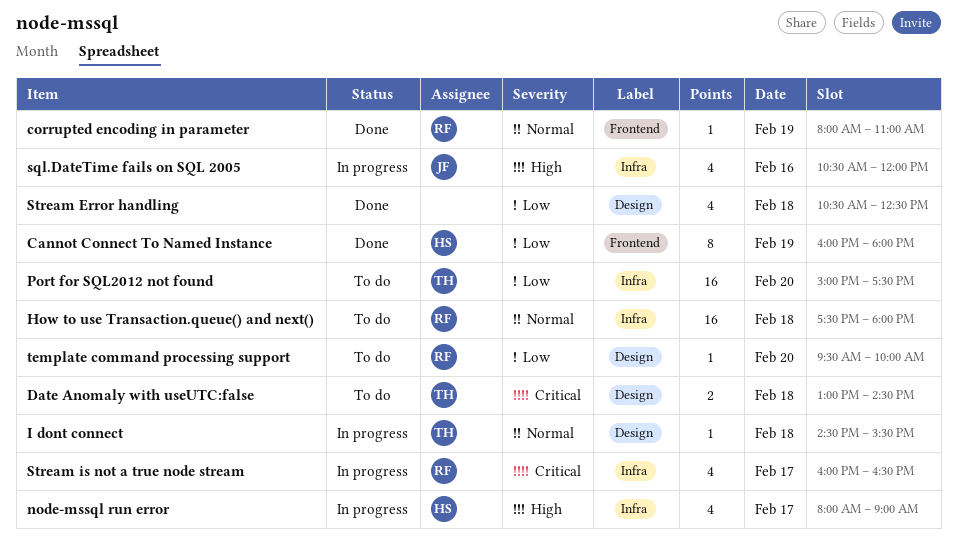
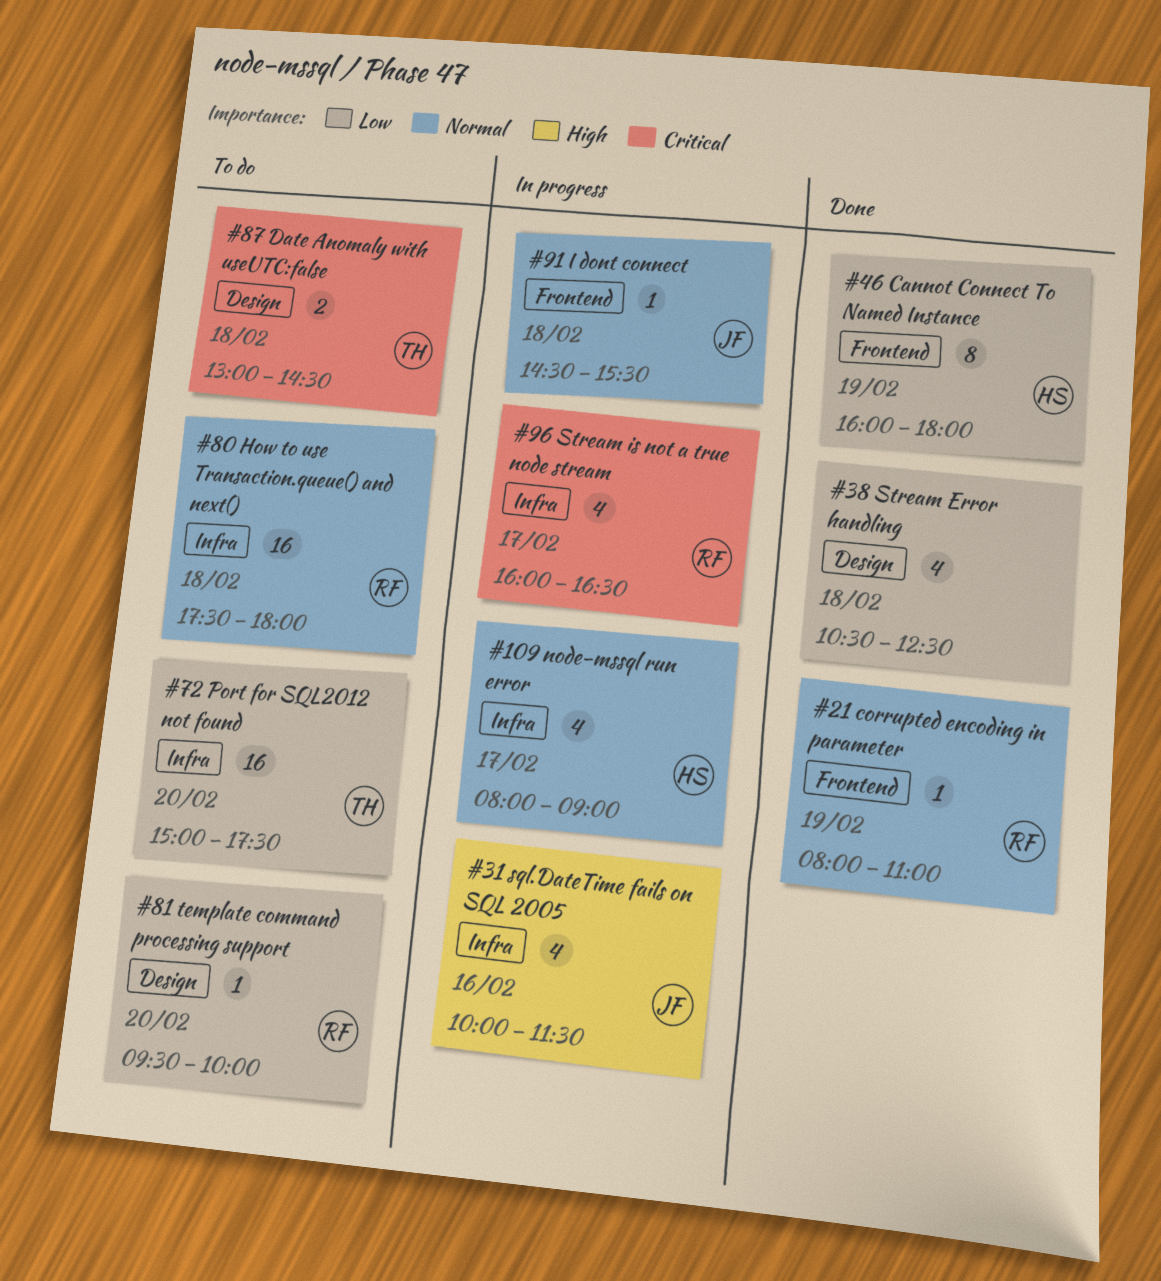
I dont connect, owner: TH -> JF
I dont connect, label: Design -> Frontend
node-mssql run error, priority: High -> Normal
sql.DateTime fails on SQL 2005, begins: 10:30 -> 10:00
sql.DateTime fails on SQL 2005, ends: 12:00 -> 11:30

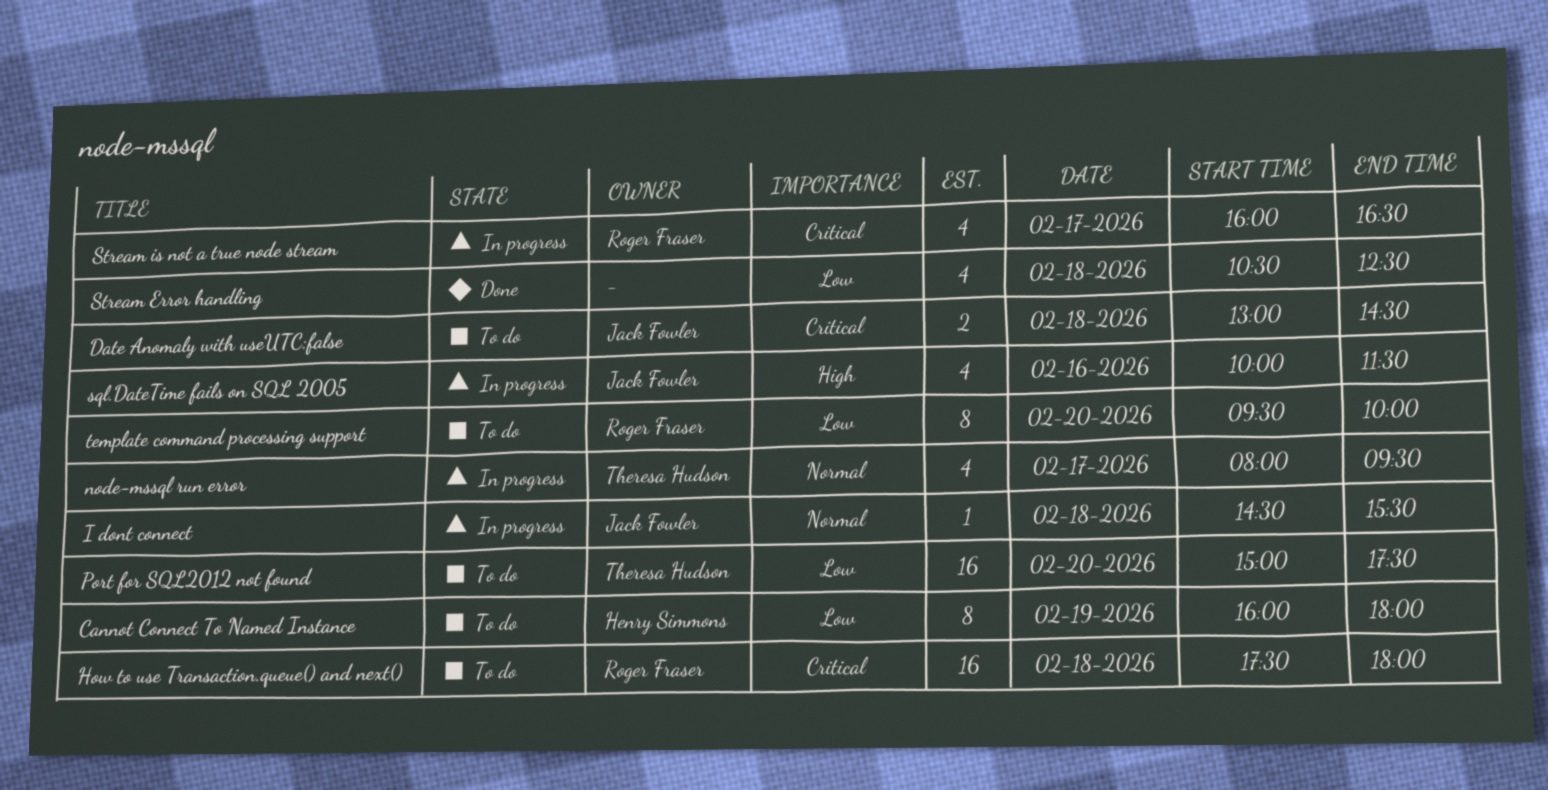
Cannot Connect To Named Instance, status: Done -> To do
corrupted encoding in parameter: present -> none
Date Anomaly with useUTC:false, owner: Theresa Hudson -> Jack Fowler
How to use Transaction.queue() and next(), priority: Normal -> Critical
node-mssql run error, owner: Henry Simmons -> Theresa Hudson
node-mssql run error, ends: 09:00 -> 09:30
template command processing support, estimate: 1 -> 8

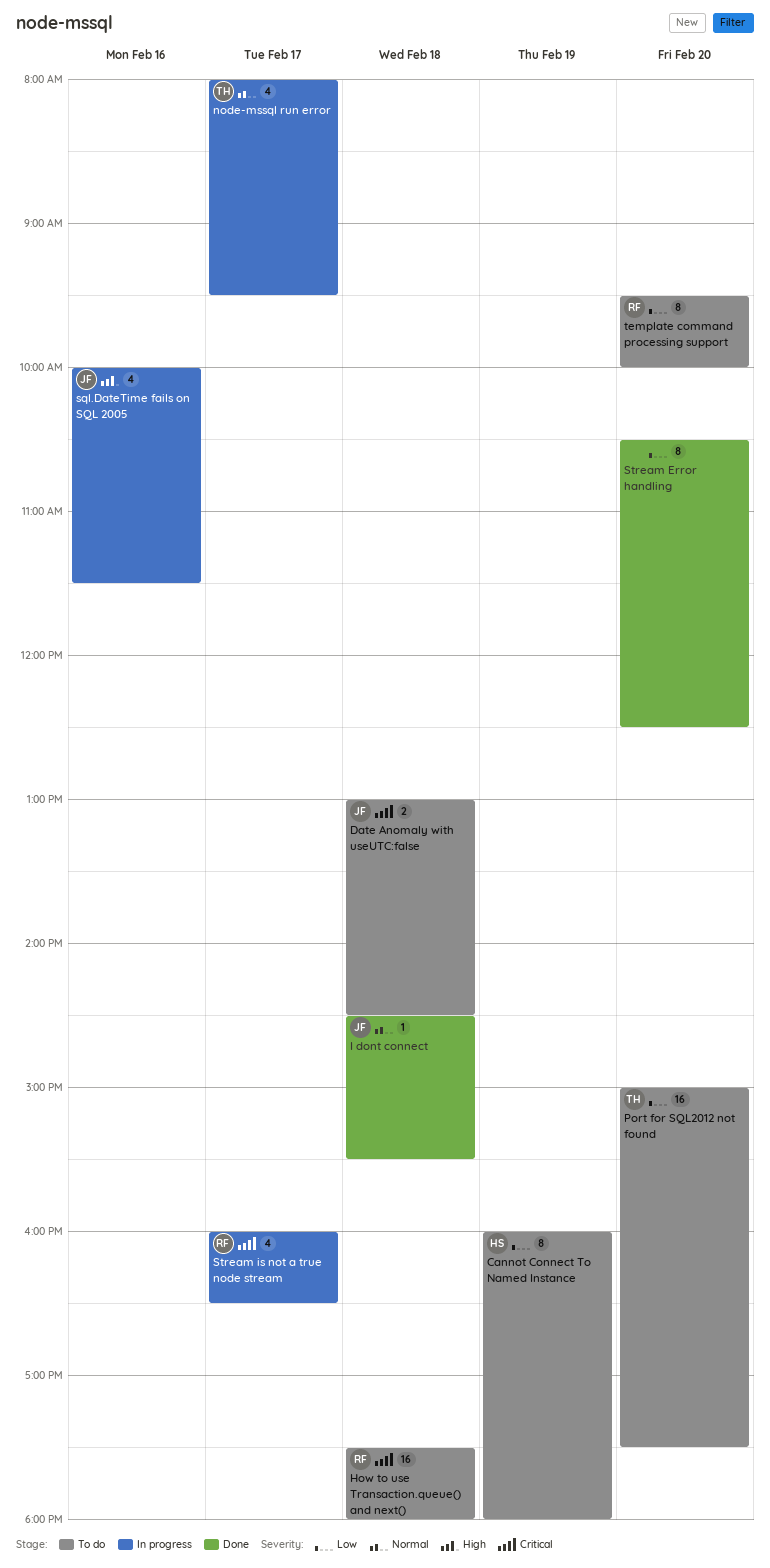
I dont connect, status: In progress -> Done
Stream Error handling, estimate: 4 -> 8
Stream Error handling, day: Feb 18 -> Feb 20

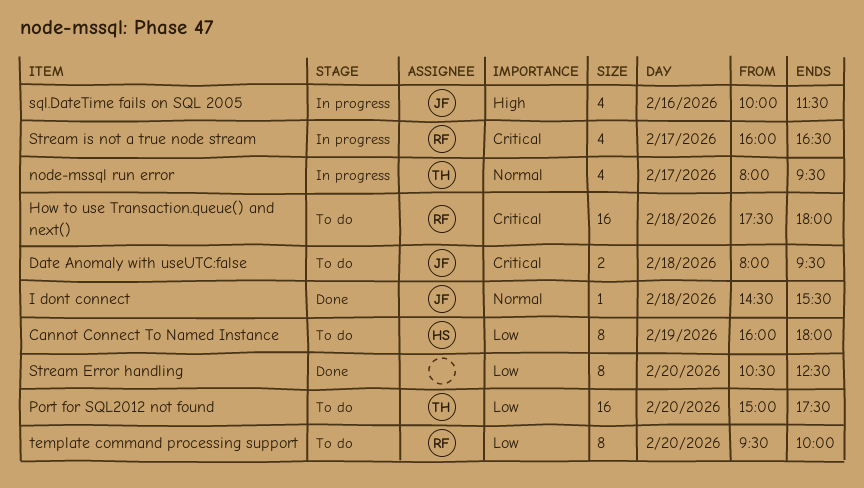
Date Anomaly with useUTC:false, begins: 13:00 -> 08:00
Date Anomaly with useUTC:false, ends: 14:30 -> 09:30

